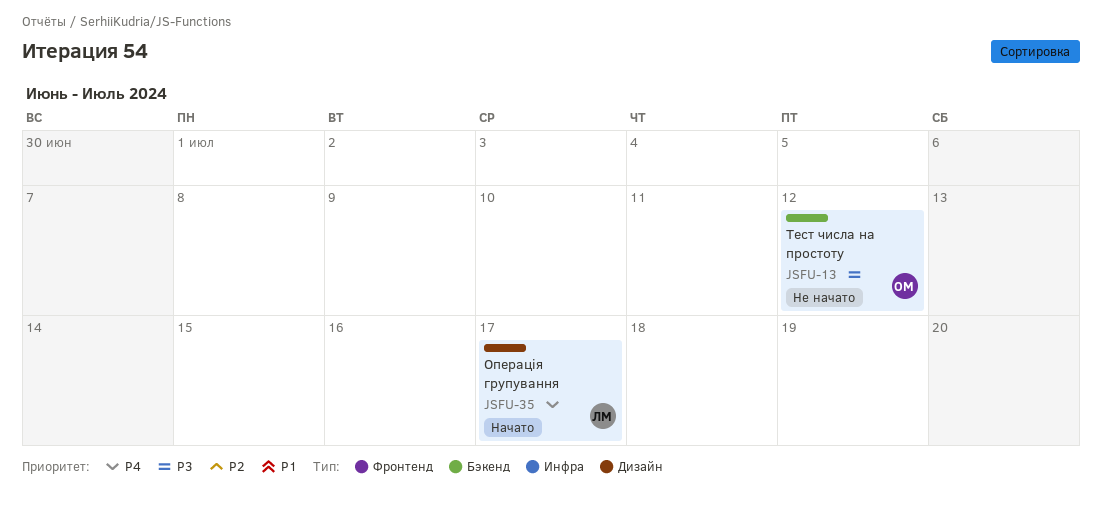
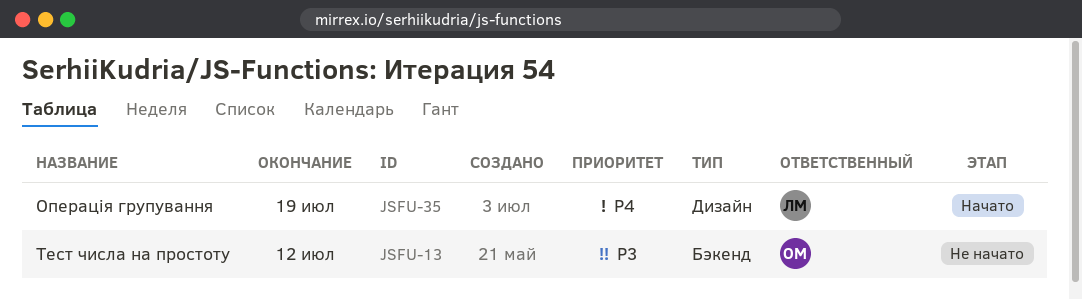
JSFU-35, due: Jul 17 -> Jul 19

